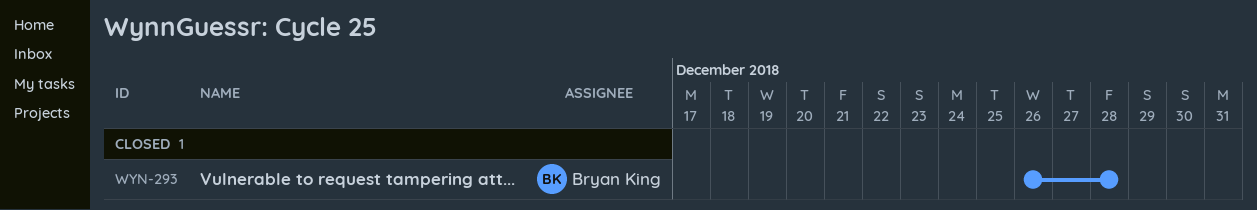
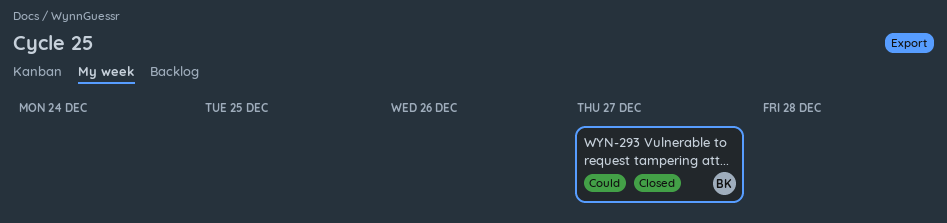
WYN-293, due: Dec 28 -> Dec 27

